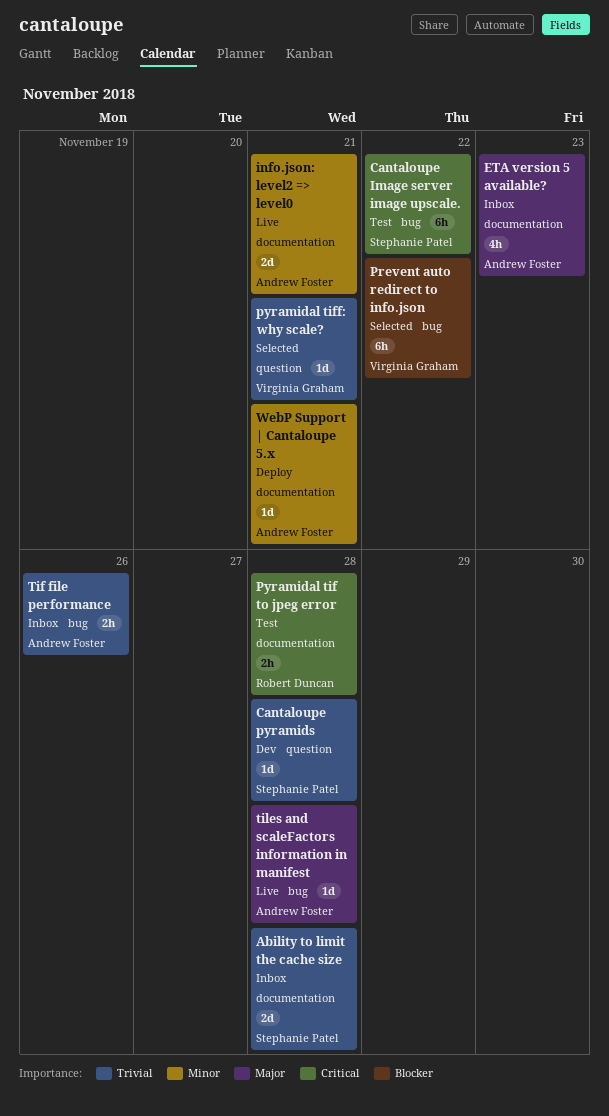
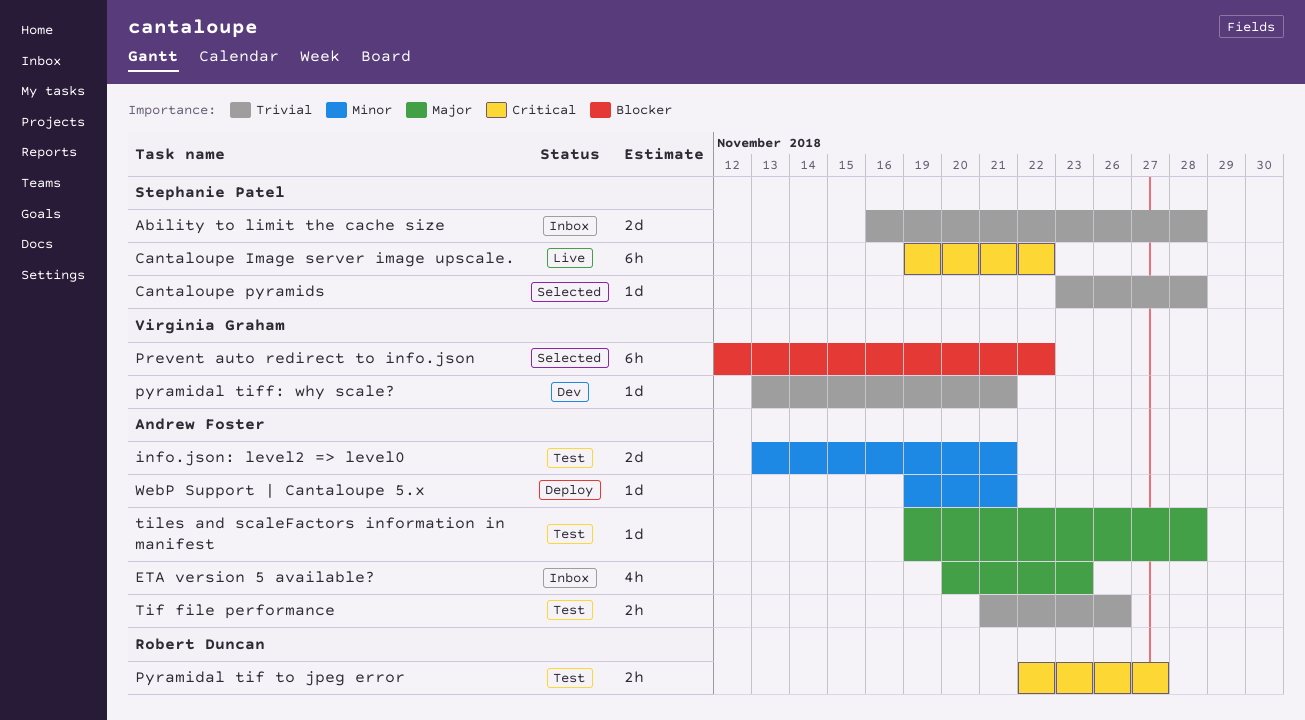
Cantaloupe Image server image upscale., status: Test -> Live
Cantaloupe pyramids, status: Dev -> Selected
info.json: level2 => level0, status: Live -> Test
Pyramidal tif to jpeg error, due: Nov 28 -> Nov 27
pyramidal tiff: why scale?, status: Selected -> Dev
Tif file performance, status: Inbox -> Test
tiles and scaleFactors information in manifest, status: Live -> Test

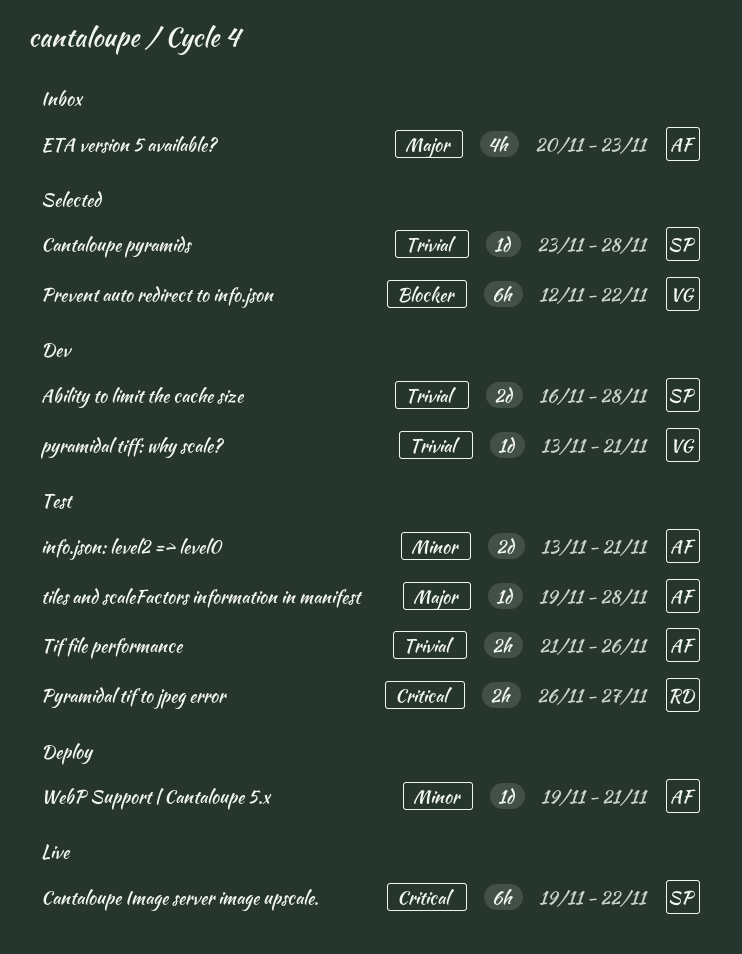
Ability to limit the cache size, status: Inbox -> Dev
Pyramidal tif to jpeg error, start: Nov 22 -> Nov 26

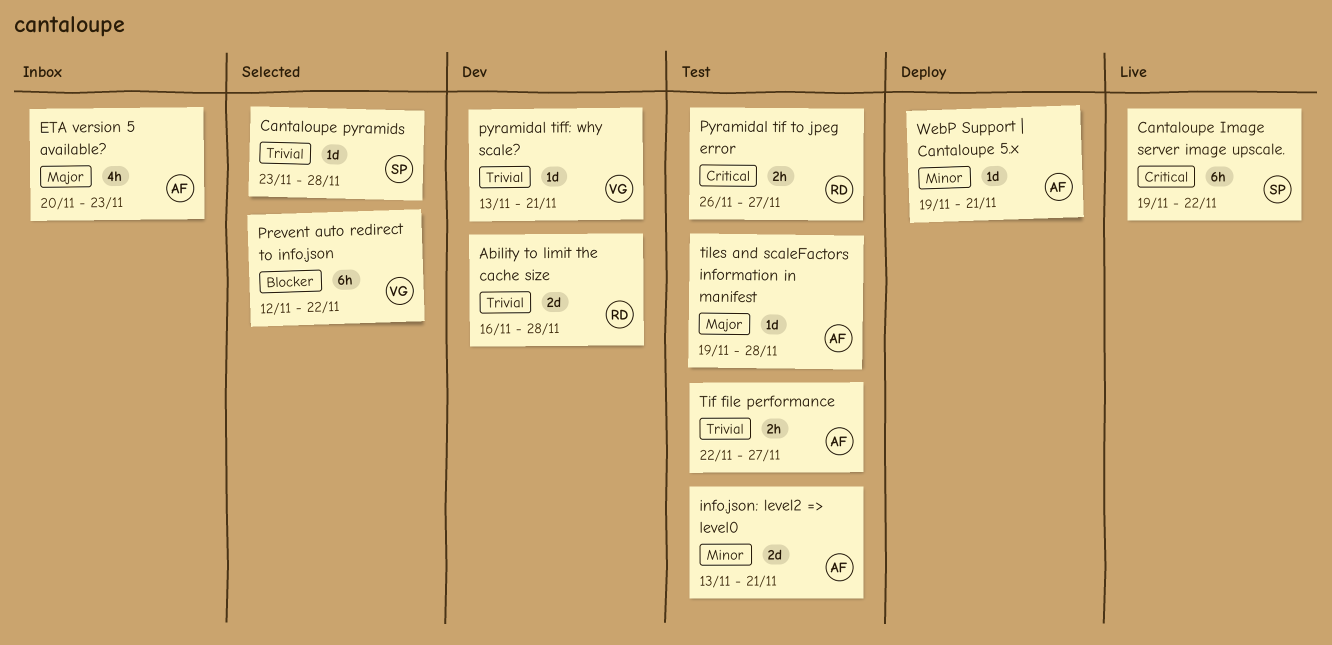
Ability to limit the cache size, owner: SP -> RD
Tif file performance, start: Nov 21 -> Nov 22
Tif file performance, due: Nov 26 -> Nov 27

